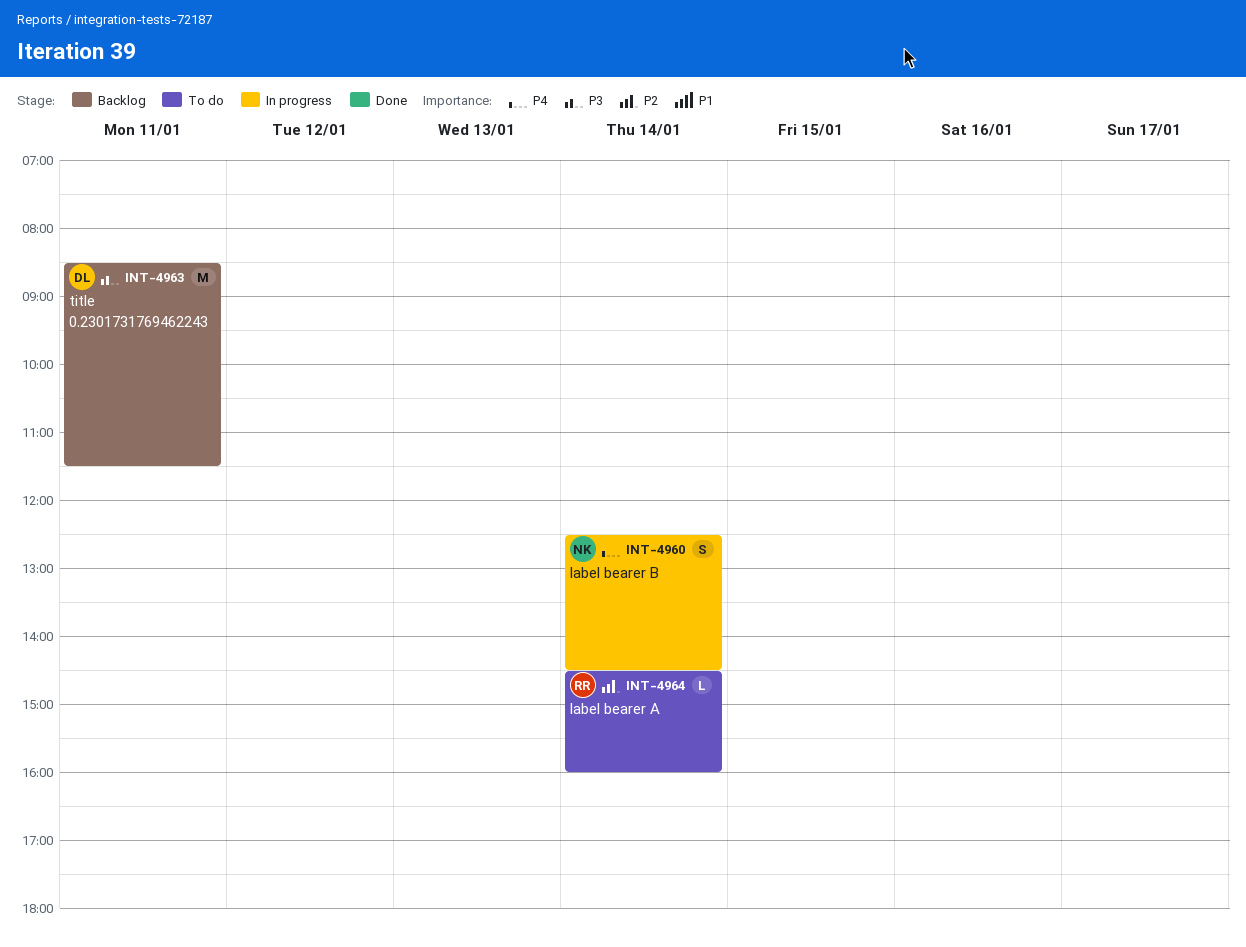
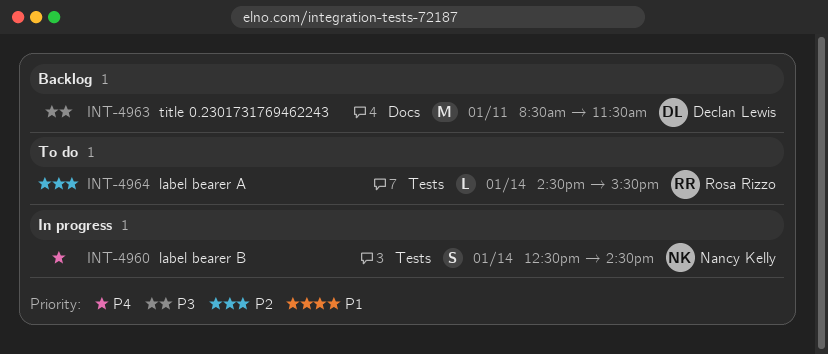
INT-4964, ends: 16:00 -> 15:30

